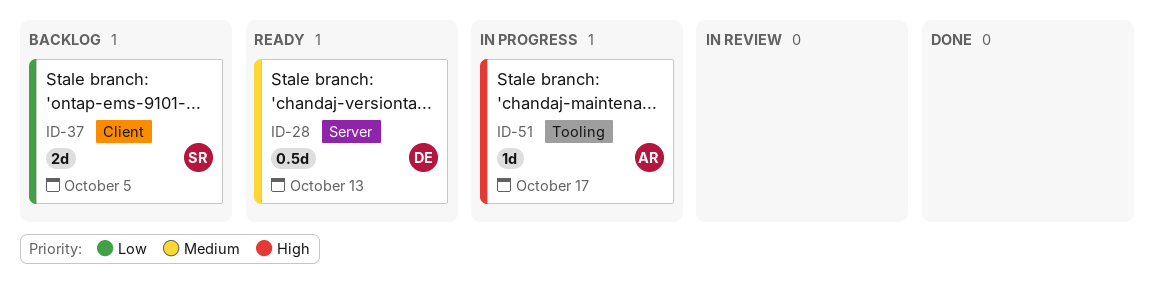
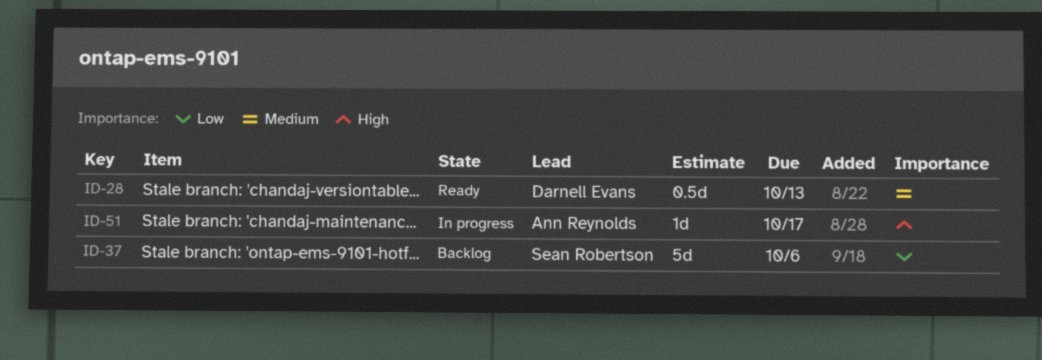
ID-37, estimate: 2d -> 5d
ID-37, due: Oct 5 -> Oct 6

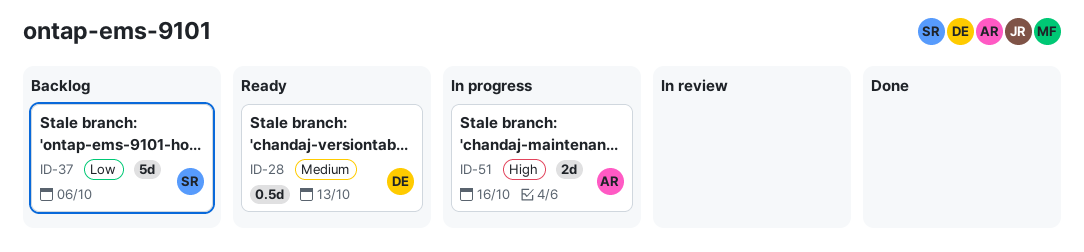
ID-51, estimate: 1d -> 2d
ID-51, due: Oct 17 -> Oct 16

